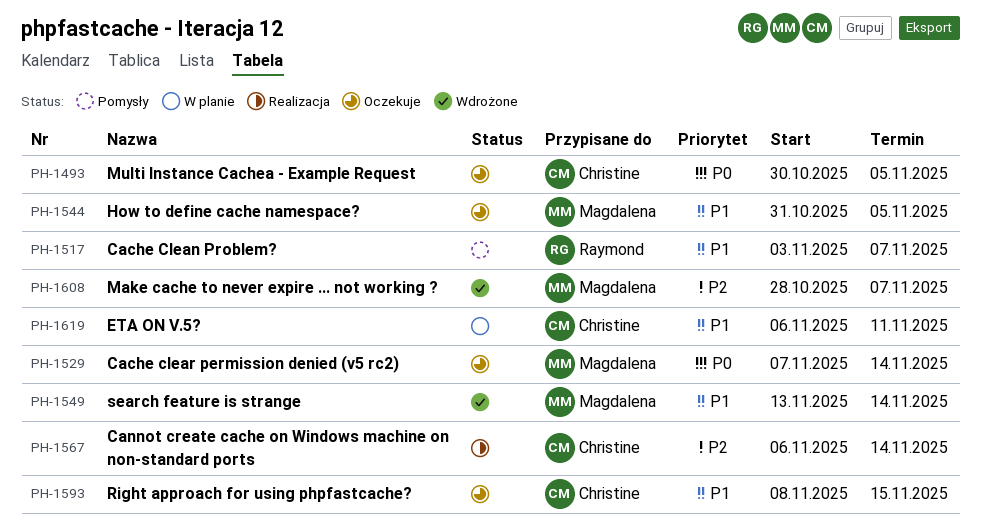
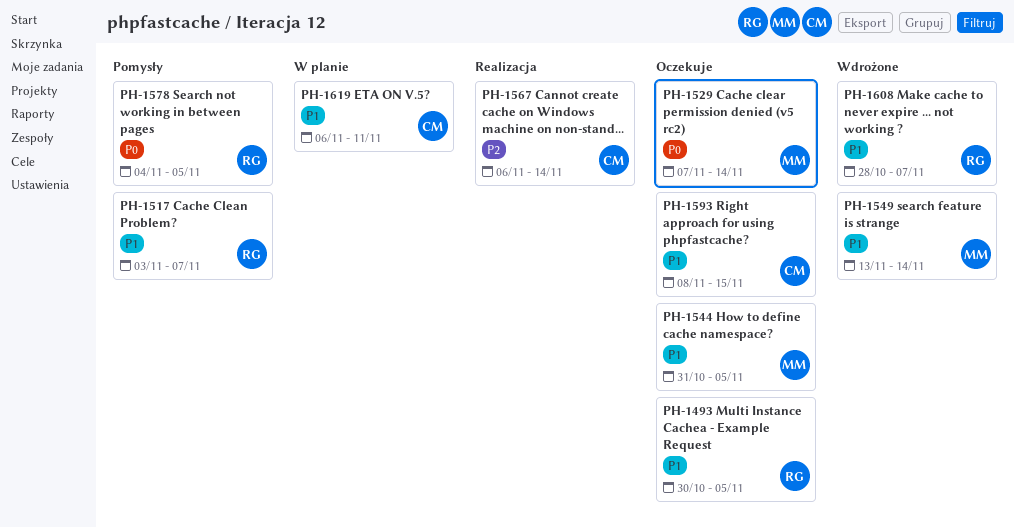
PH-1493, owner: Christine -> Raymond
PH-1493, priority: P0 -> P1
PH-1578: none -> present
PH-1608, owner: Magdalena -> Raymond
PH-1608, priority: P2 -> P1

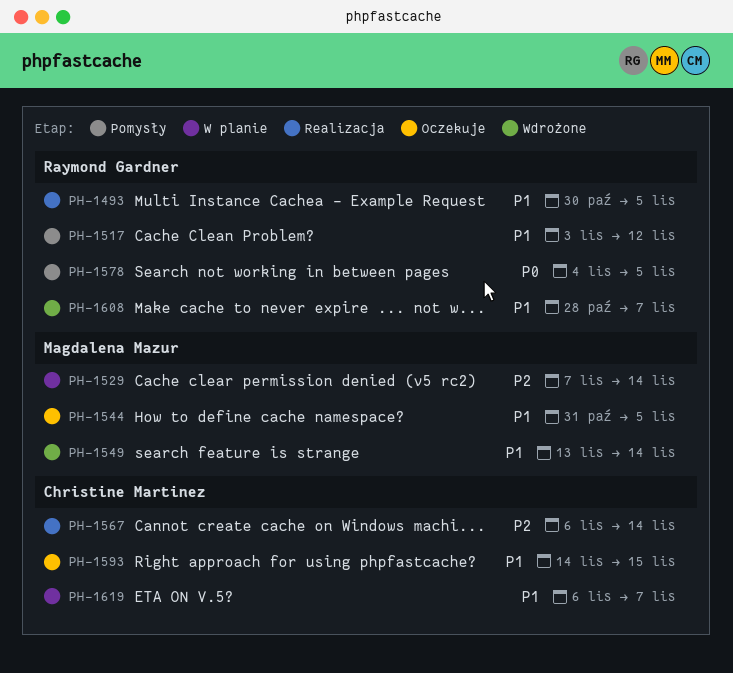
PH-1493, status: Oczekuje -> Realizacja
PH-1517, due: Nov 7 -> Nov 12
PH-1529, status: Oczekuje -> W planie
PH-1529, priority: P0 -> P2
PH-1593, start: Nov 8 -> Nov 14
PH-1619, due: Nov 11 -> Nov 7

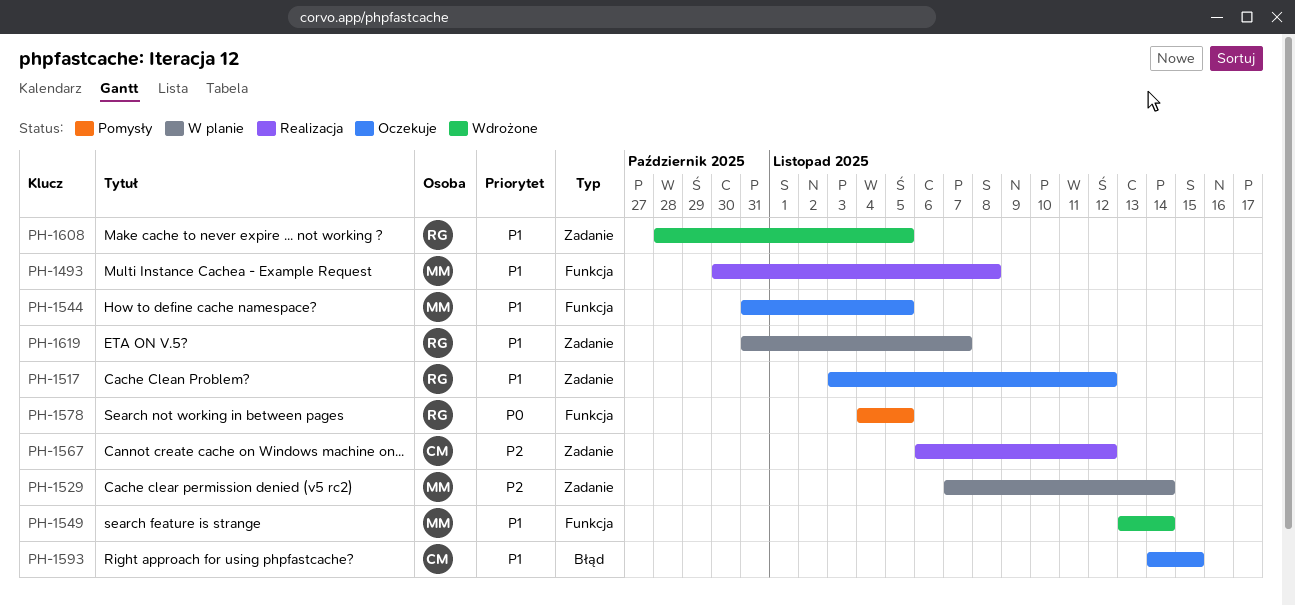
PH-1493, owner: Raymond Gardner -> Magdalena Mazur
PH-1493, due: Nov 5 -> Nov 8
PH-1517, status: Pomysły -> Oczekuje
PH-1567, due: Nov 14 -> Nov 12
PH-1608, due: Nov 7 -> Nov 5
PH-1619, owner: Christine Martinez -> Raymond Gardner
PH-1619, start: Nov 6 -> Oct 31

